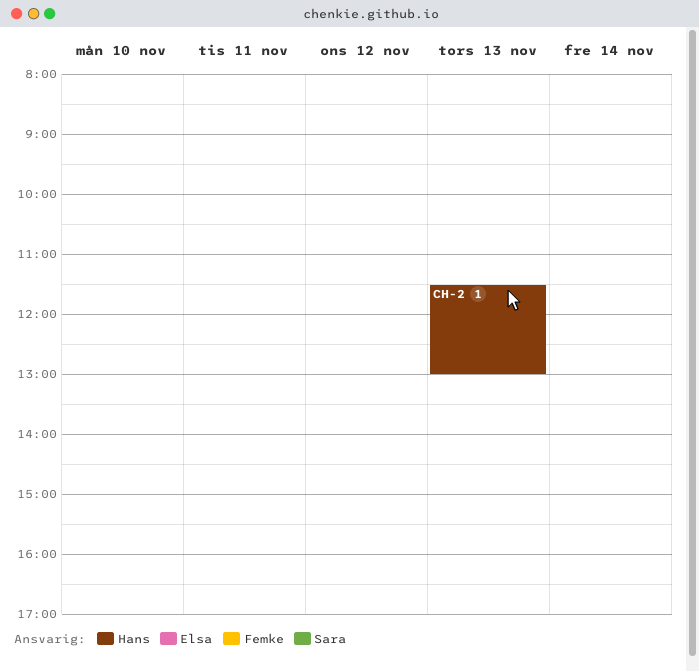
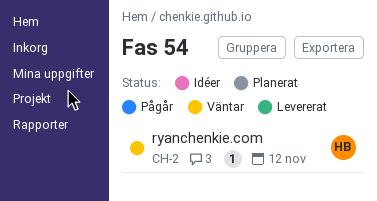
CH-2, day: Nov 13 -> Nov 12

